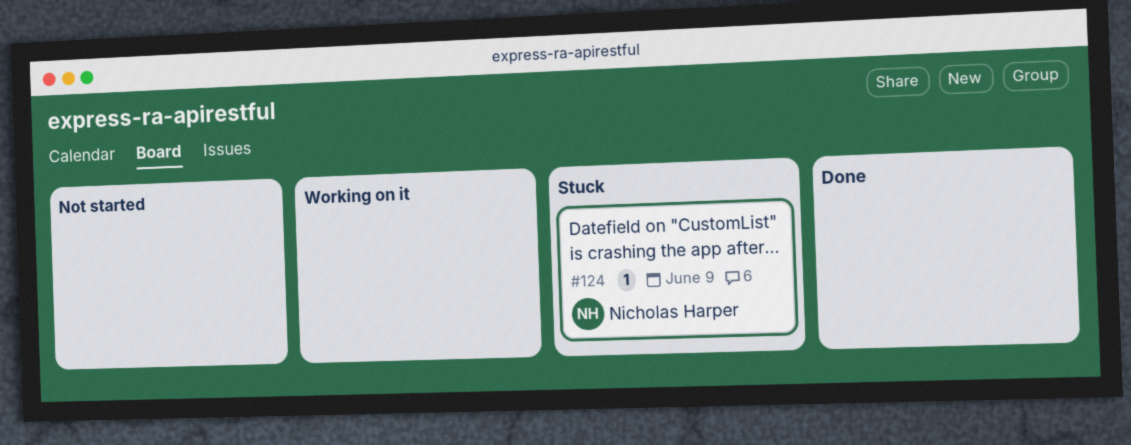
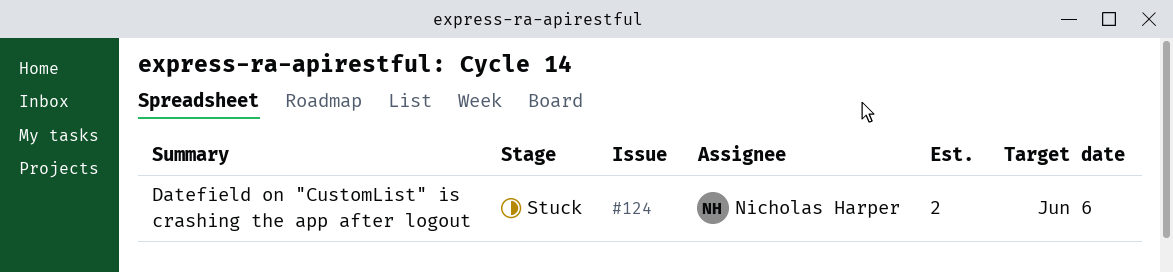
#124, estimate: 1 -> 2
#124, due: Jun 9 -> Jun 6

